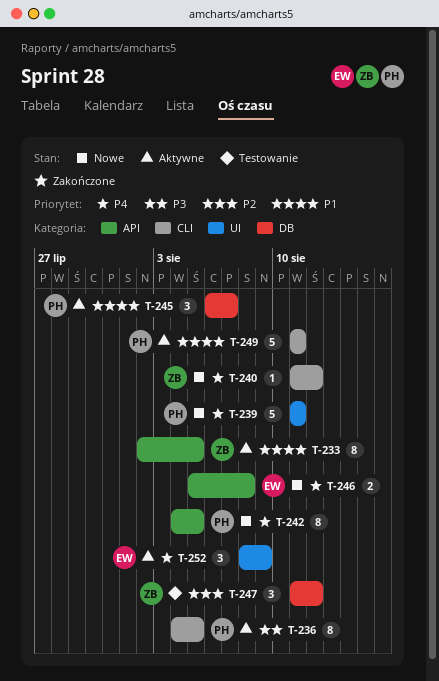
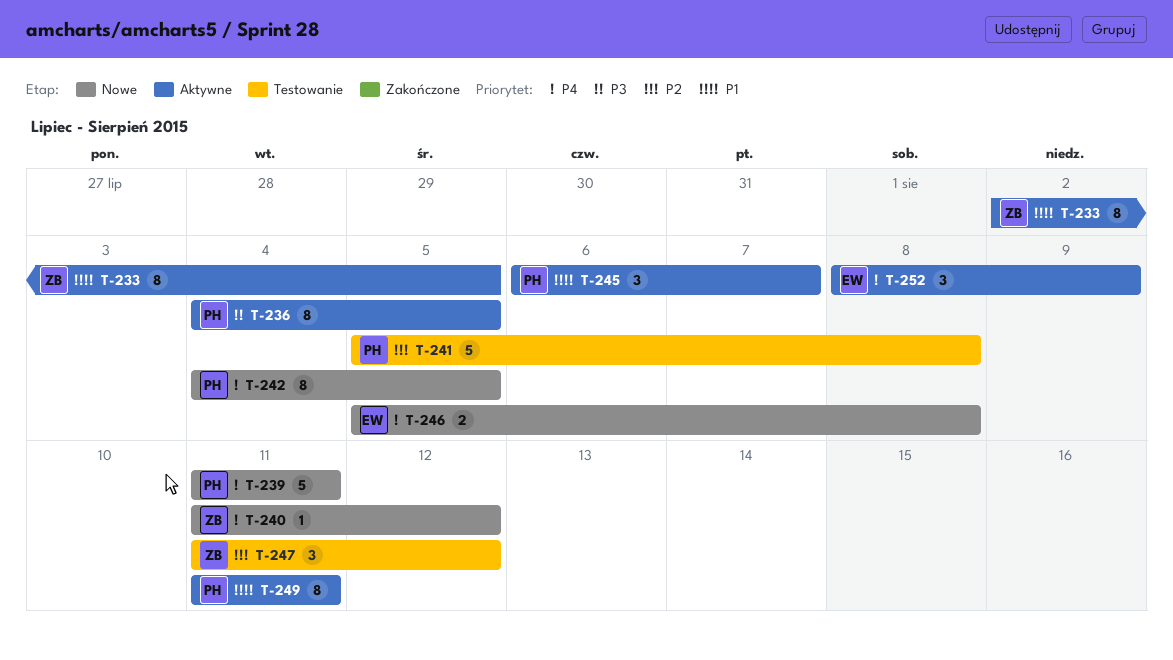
T-241: none -> present
T-249, estimate: 5 -> 8

